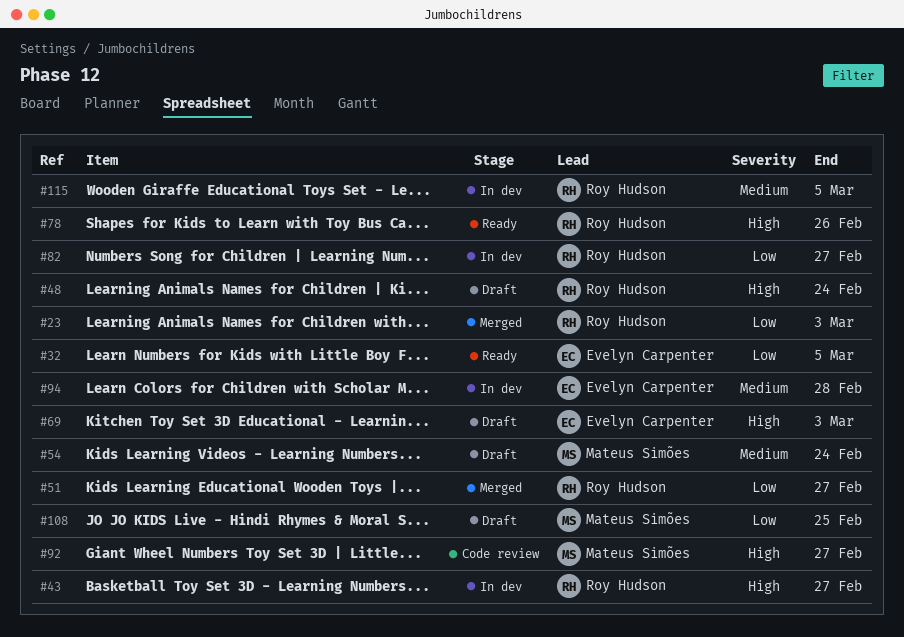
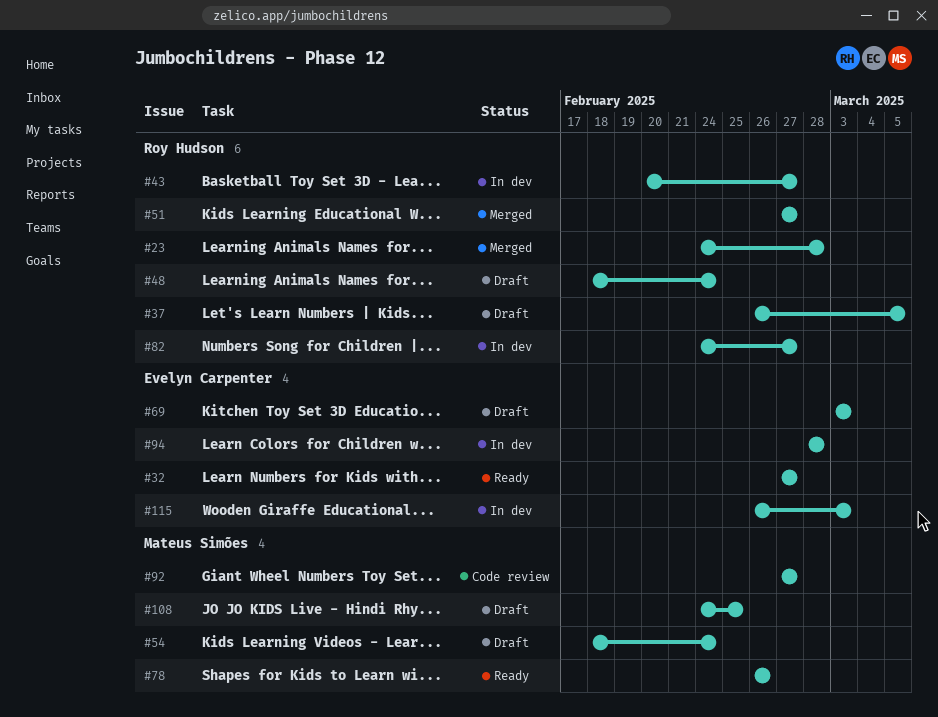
#23, due: Mar 3 -> Feb 28
#32, due: Mar 5 -> Feb 27
#37: none -> present
#78, owner: Roy Hudson -> Mateus Simões
#115, owner: Roy Hudson -> Evelyn Carpenter
#115, due: Mar 5 -> Mar 3

